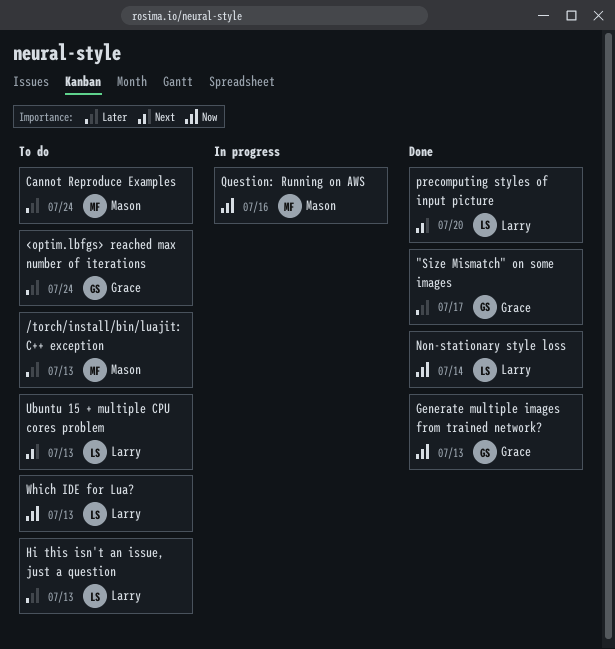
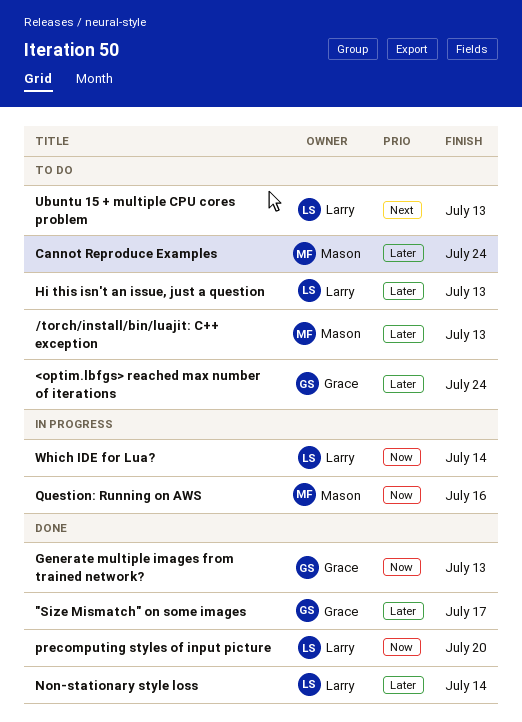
Non-stationary style loss, priority: Now -> Later
precomputing styles of input picture, priority: Next -> Now
Which IDE for Lua?, status: To do -> In progress
Which IDE for Lua?, due: Jul 13 -> Jul 14

